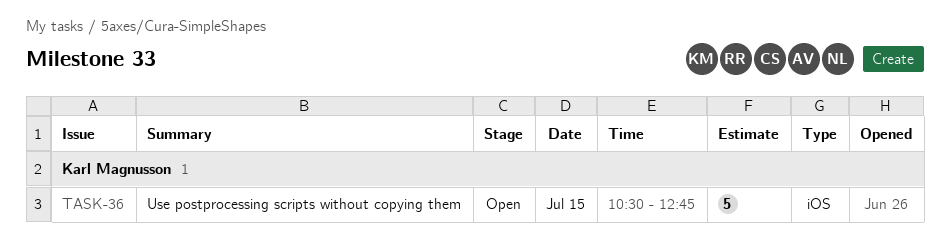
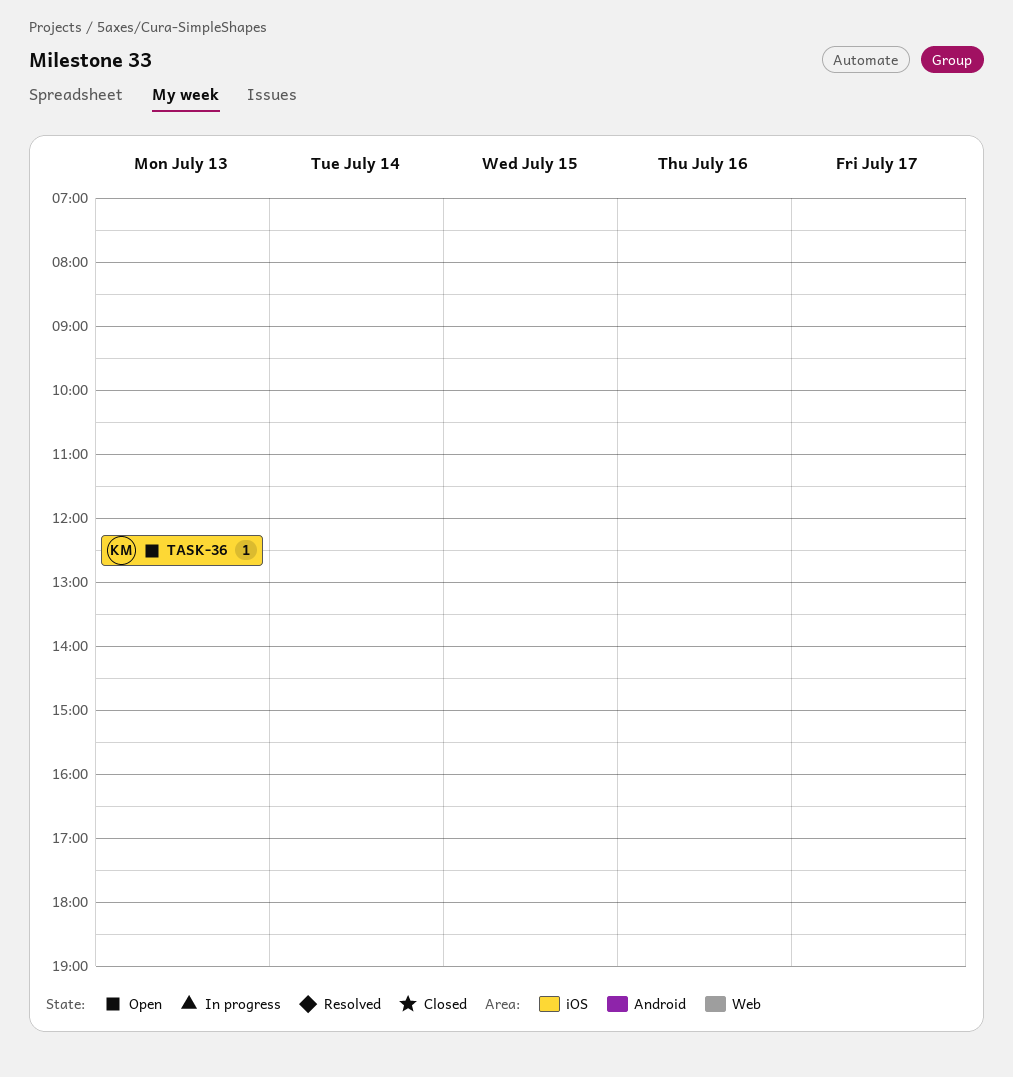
TASK-36, estimate: 5 -> 1
TASK-36, day: Jul 15 -> Jul 13
TASK-36, begins: 10:30 -> 12:15

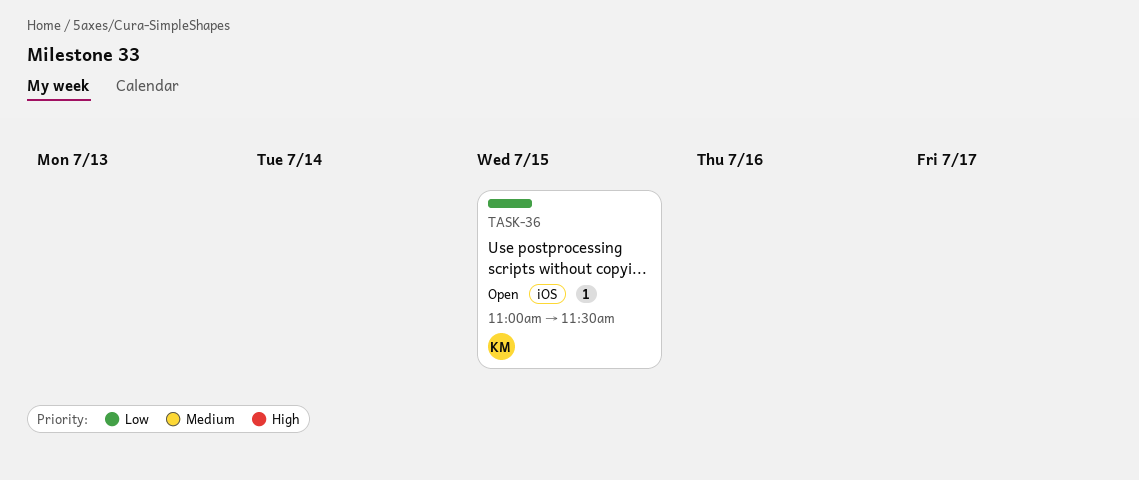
TASK-36, day: Jul 13 -> Jul 15
TASK-36, begins: 12:15 -> 11:00
TASK-36, ends: 12:45 -> 11:30

